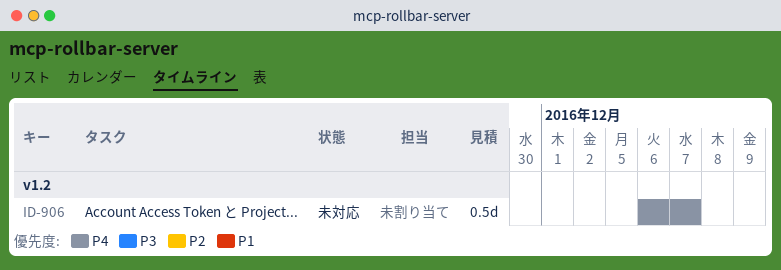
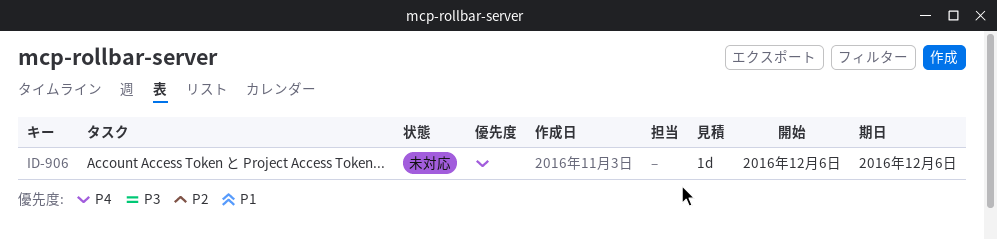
ID-906, estimate: 0.5d -> 1d
ID-906, due: Dec 7 -> Dec 6

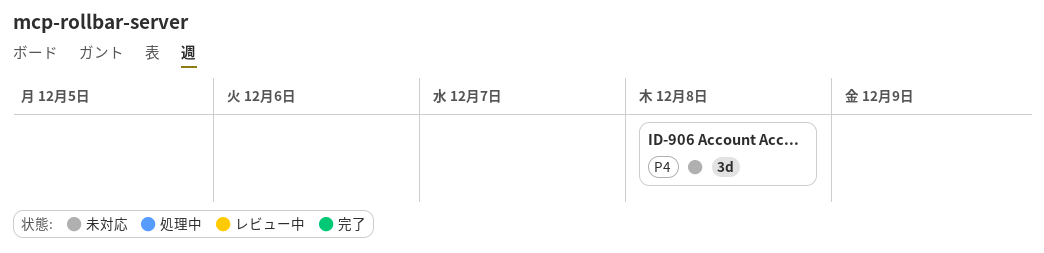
ID-906, estimate: 1d -> 3d
ID-906, due: Dec 6 -> Dec 8

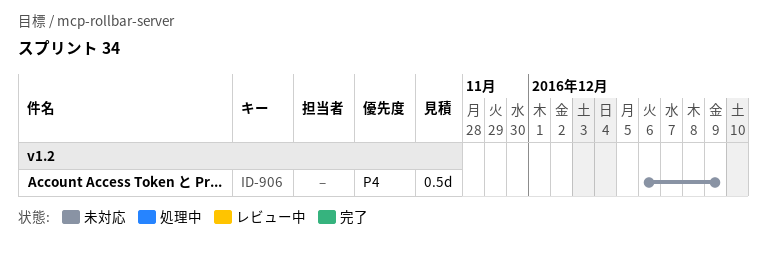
ID-906, estimate: 3d -> 0.5d
ID-906, due: Dec 8 -> Dec 9

